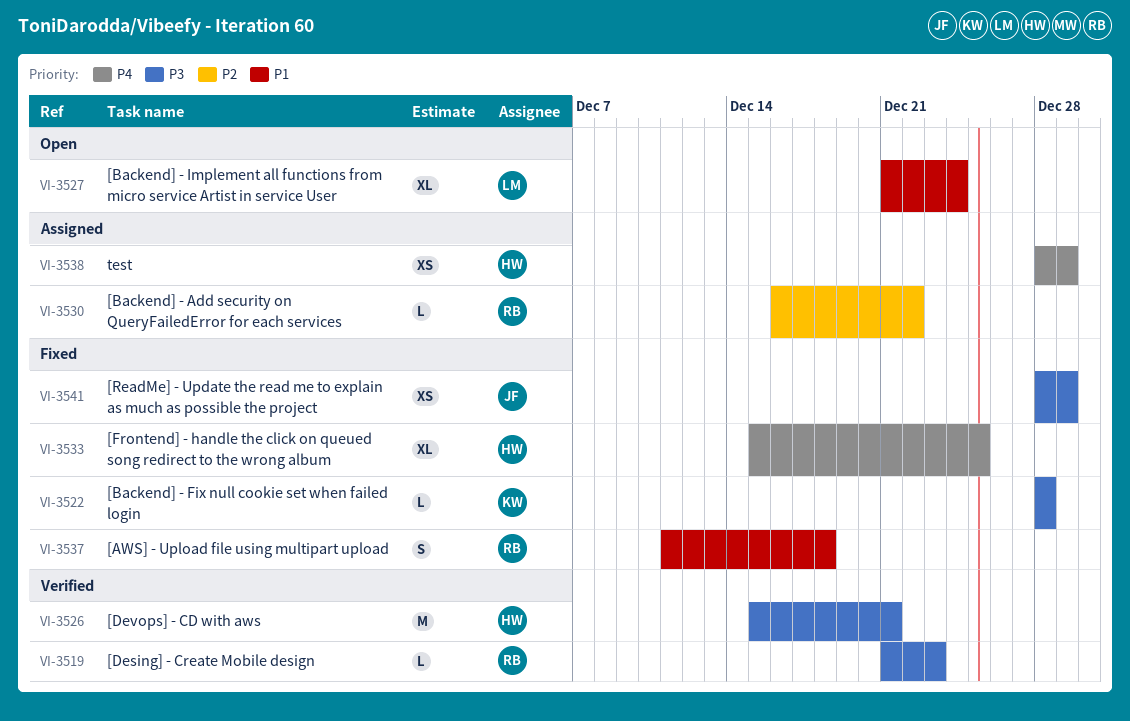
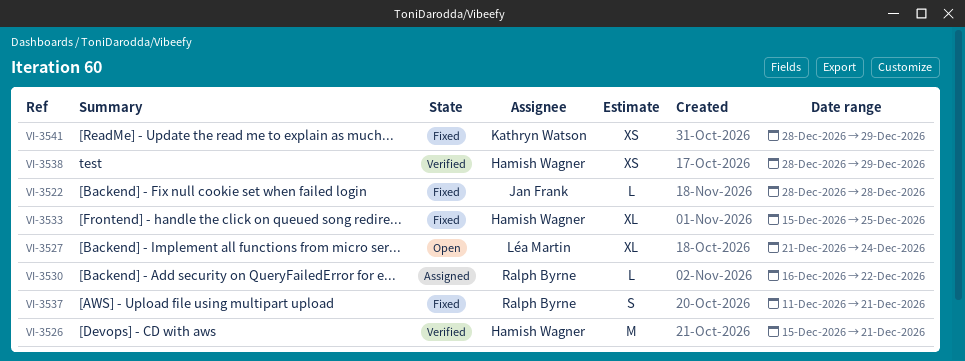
VI-3519: present -> none
VI-3522, owner: Kathryn Watson -> Jan Frank
VI-3537, due: Dec 18 -> Dec 21
VI-3538, status: Assigned -> Verified
VI-3541, owner: Jan Frank -> Kathryn Watson

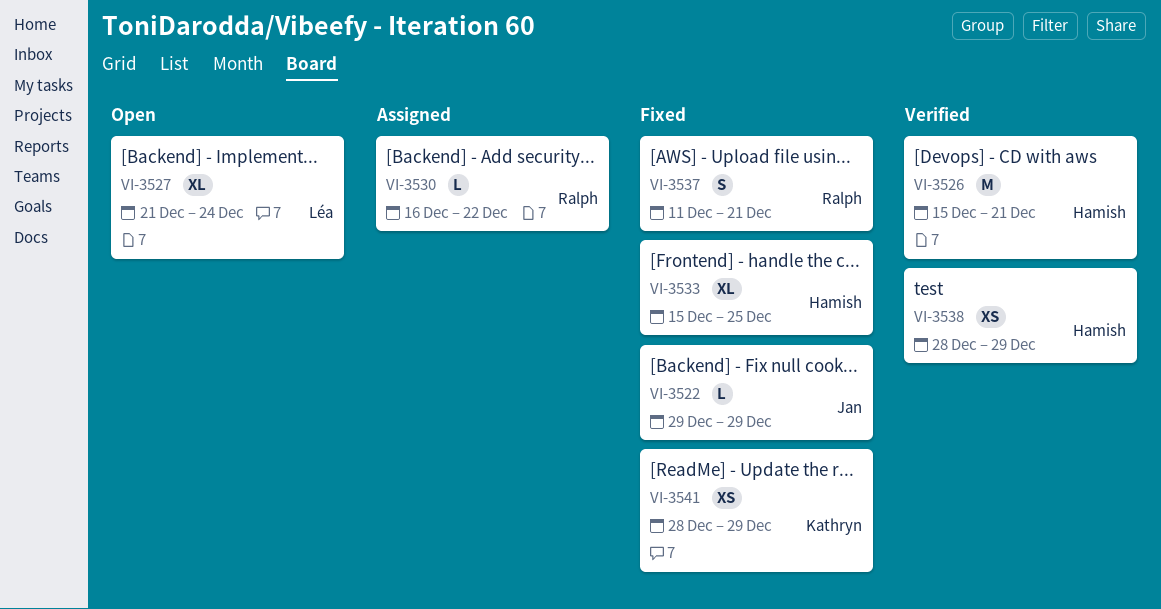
VI-3522, start: Dec 28 -> Dec 29
VI-3522, due: Dec 28 -> Dec 29

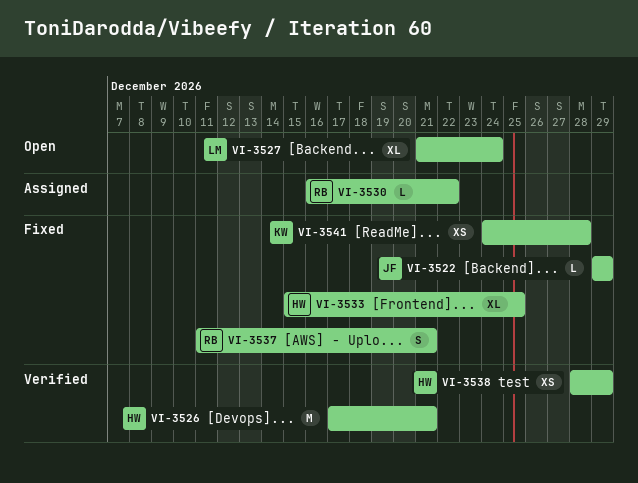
VI-3526, start: Dec 15 -> Dec 17
VI-3541, start: Dec 28 -> Dec 24
VI-3541, due: Dec 29 -> Dec 28

